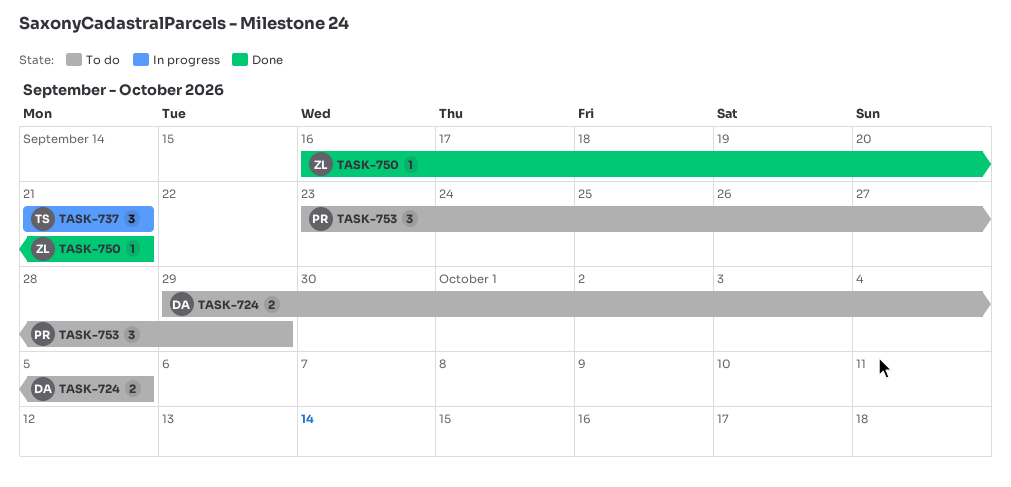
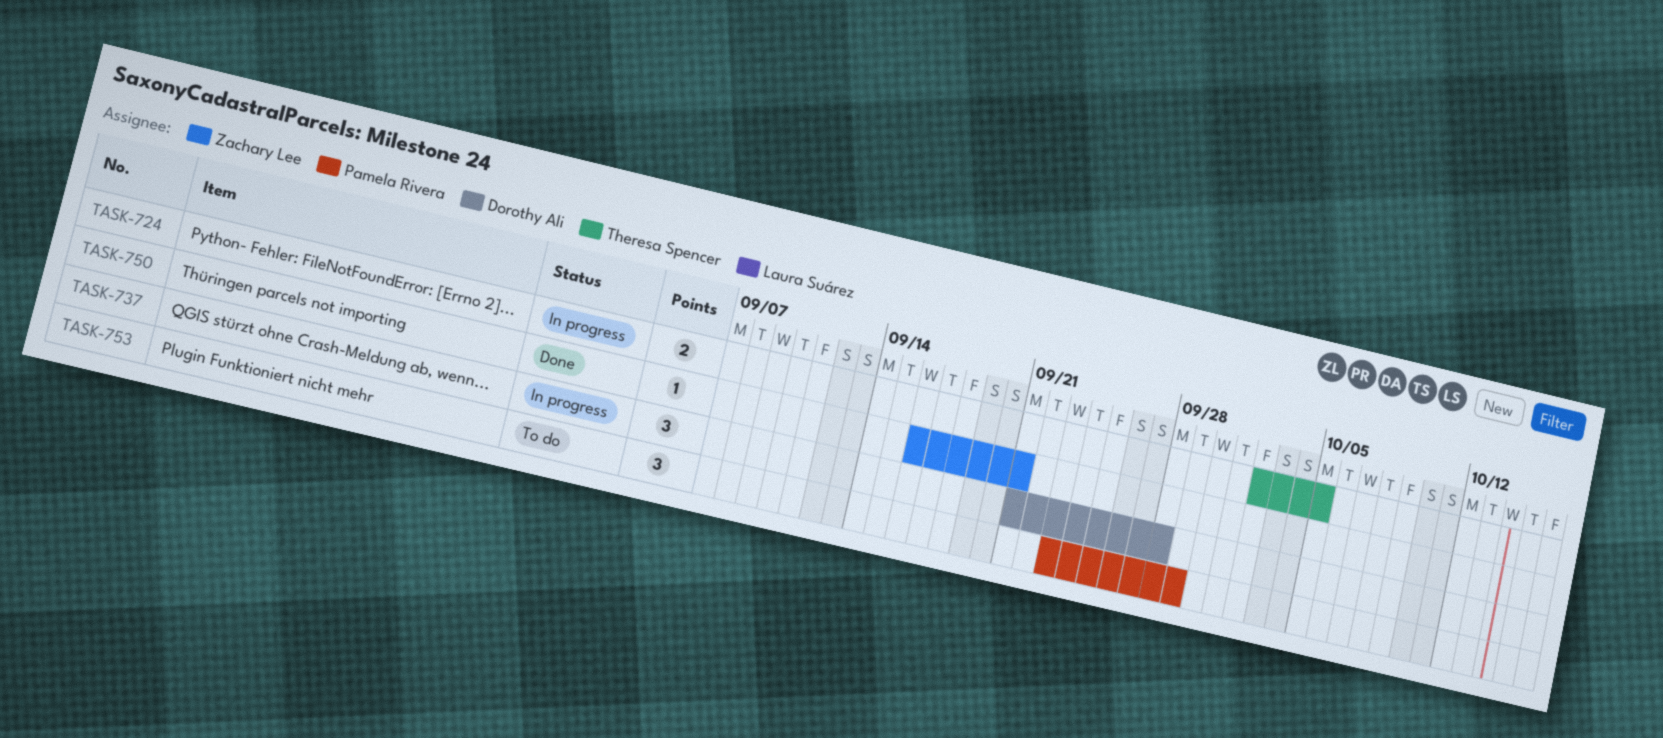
TASK-724, status: To do -> In progress
TASK-724, owner: Dorothy Ali -> Theresa Spencer
TASK-724, start: Sep 29 -> Oct 2
TASK-737, owner: Theresa Spencer -> Dorothy Ali
TASK-737, due: Sep 21 -> Sep 28

